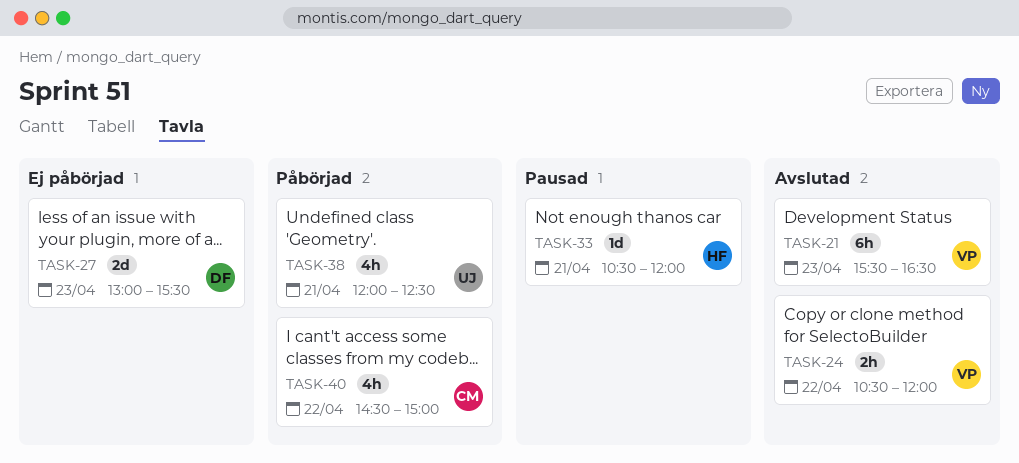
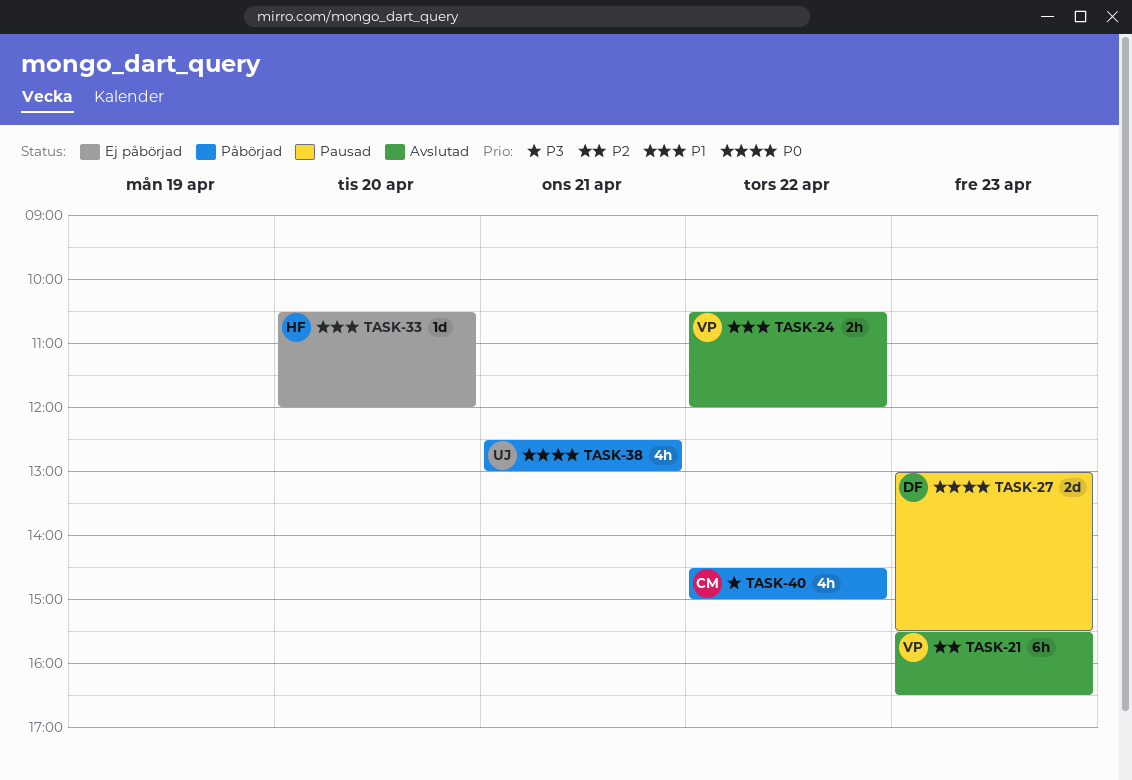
TASK-27, status: Ej påbörjad -> Pausad
TASK-33, status: Pausad -> Ej påbörjad
TASK-33, day: Apr 21 -> Apr 20
TASK-38, begins: 12:00 -> 12:30
TASK-38, ends: 12:30 -> 13:00

